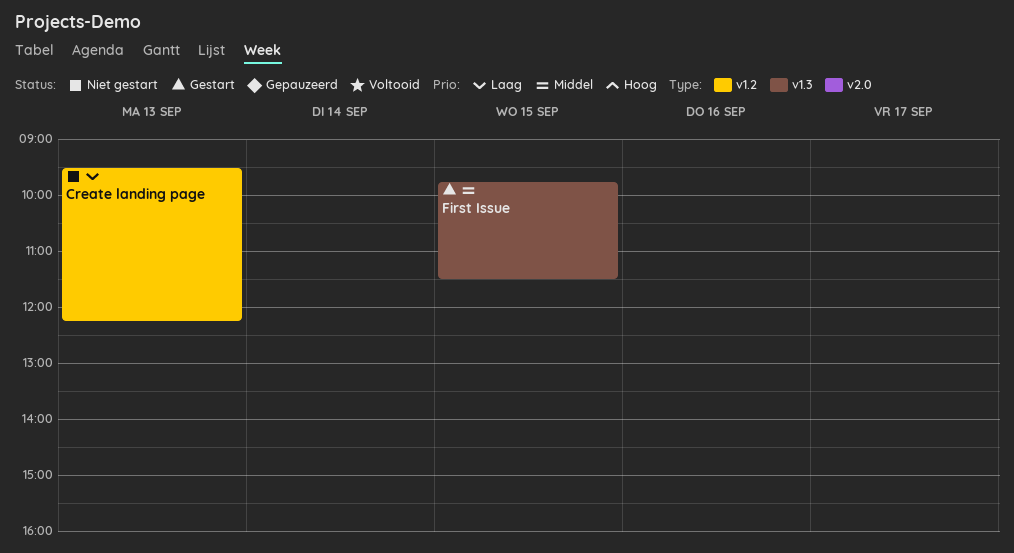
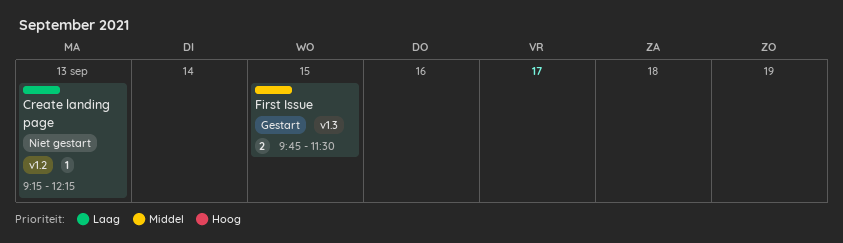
Create landing page, begins: 09:30 -> 09:15

